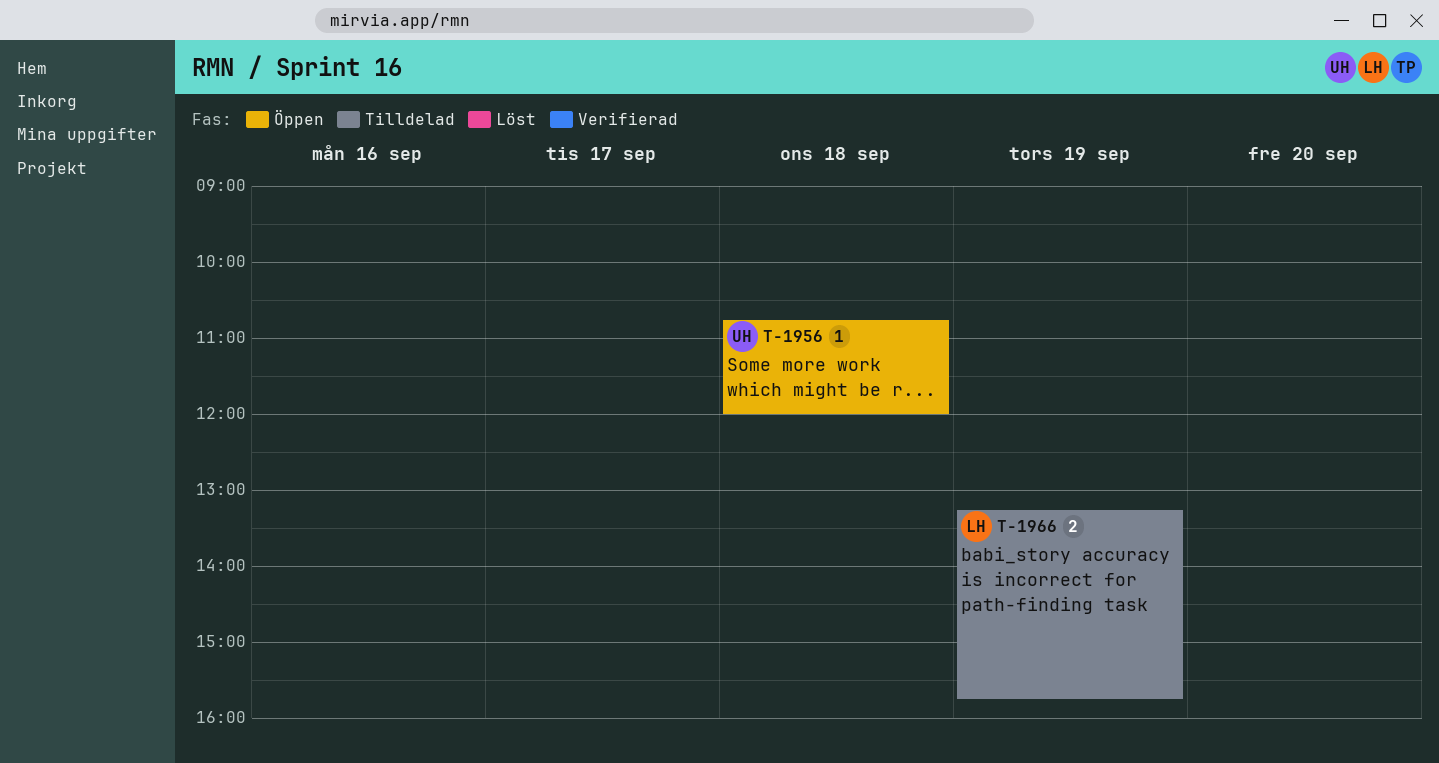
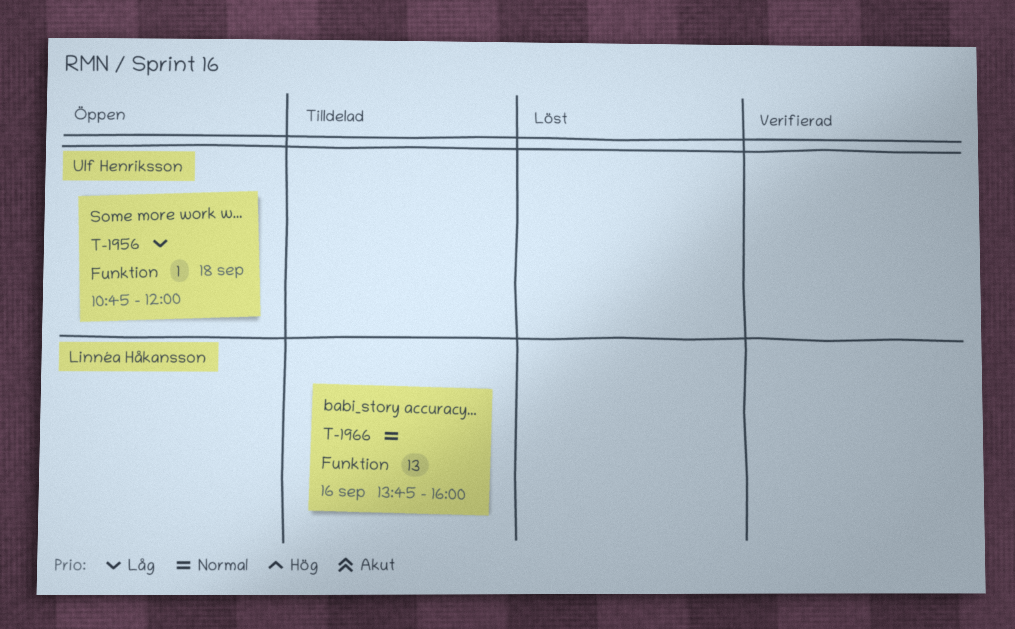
T-1966, estimate: 2 -> 13
T-1966, day: Sep 19 -> Sep 16
T-1966, begins: 13:15 -> 13:45
T-1966, ends: 15:45 -> 16:00

